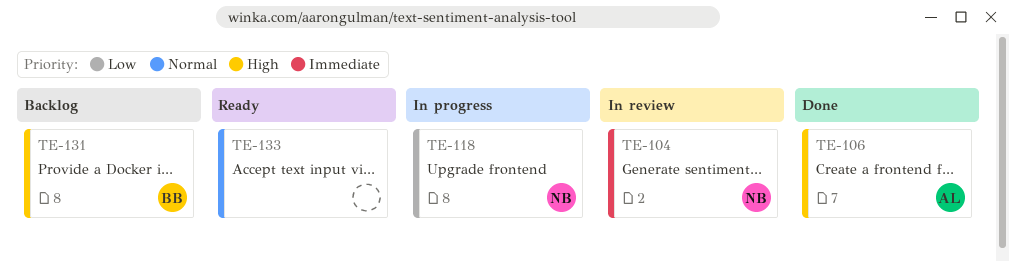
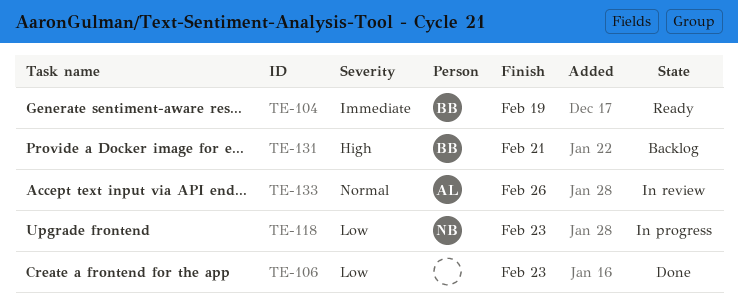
TE-104, status: In review -> Ready
TE-104, owner: NB -> BB
TE-106, owner: AL -> none
TE-106, priority: High -> Low
TE-133, status: Ready -> In review
TE-133, owner: none -> AL

